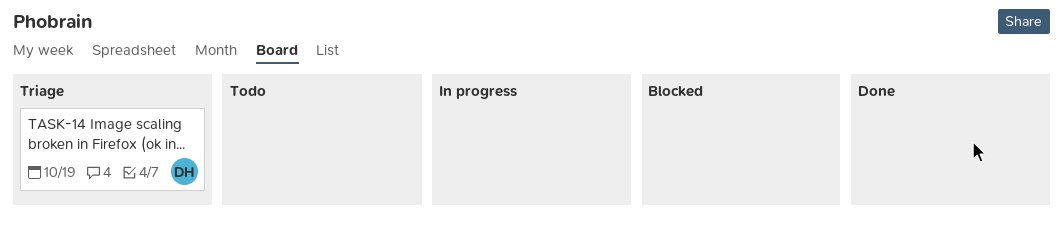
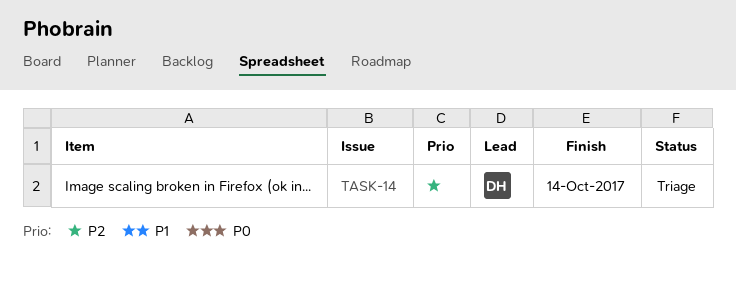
TASK-14, due: Oct 19 -> Oct 14

